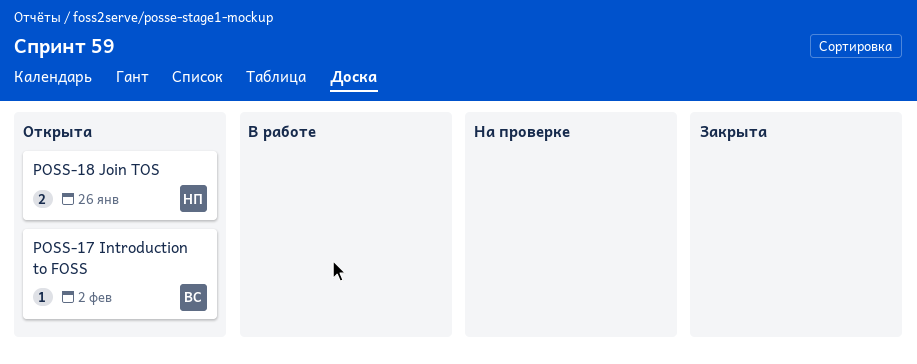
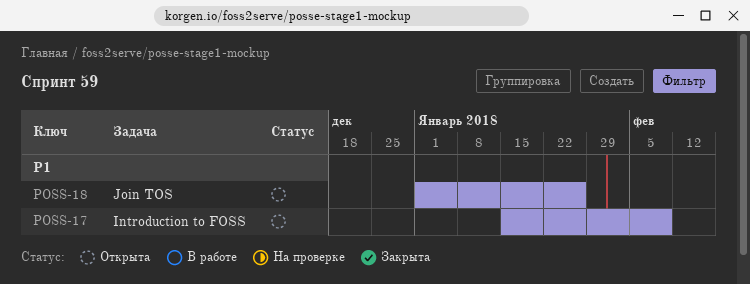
POSS-17, due: Feb 2 -> Feb 9

